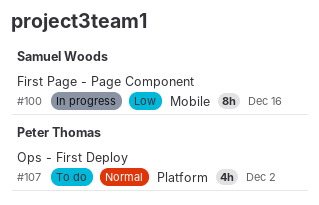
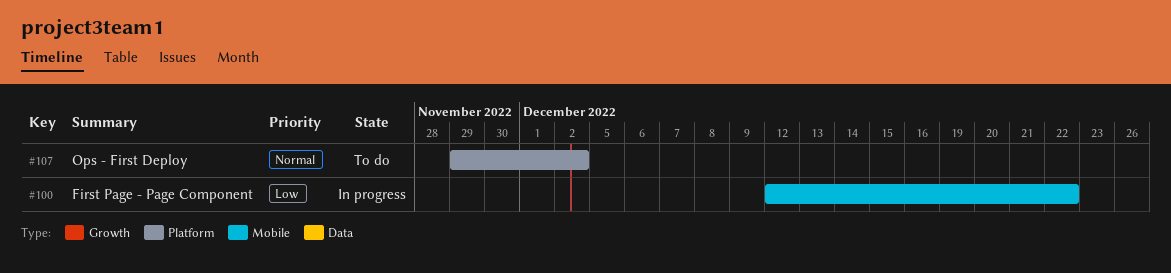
#100, due: Dec 16 -> Dec 22

